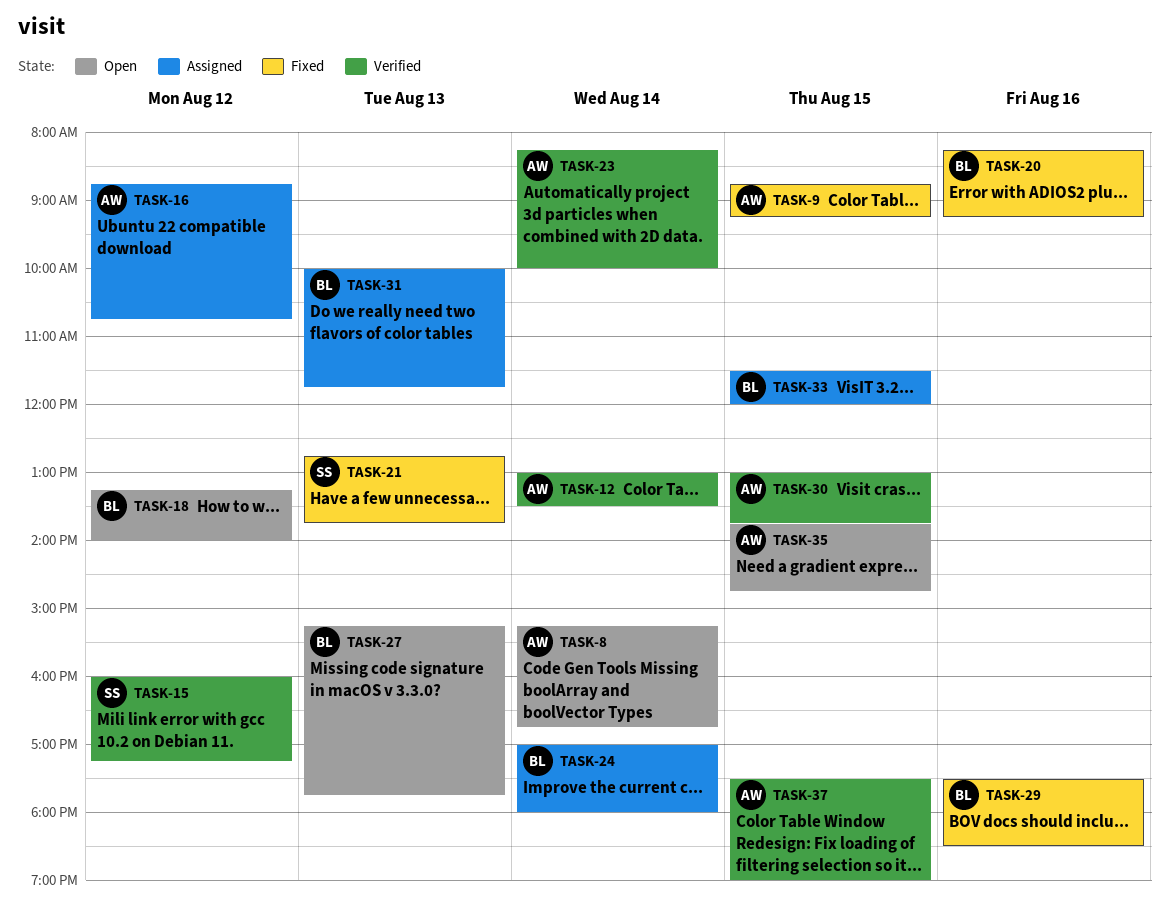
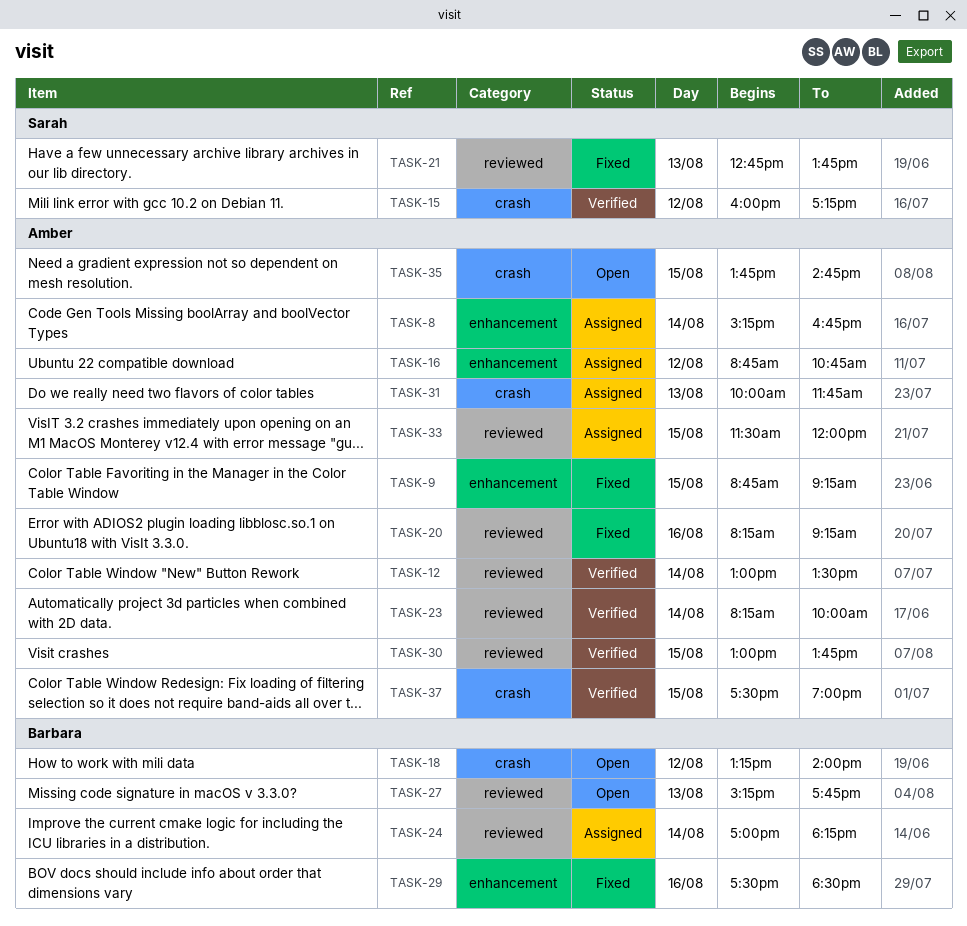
TASK-8, status: Open -> Assigned
TASK-20, owner: Barbara -> Amber
TASK-24, ends: 18:00 -> 18:15
TASK-31, owner: Barbara -> Amber
TASK-33, owner: Barbara -> Amber

